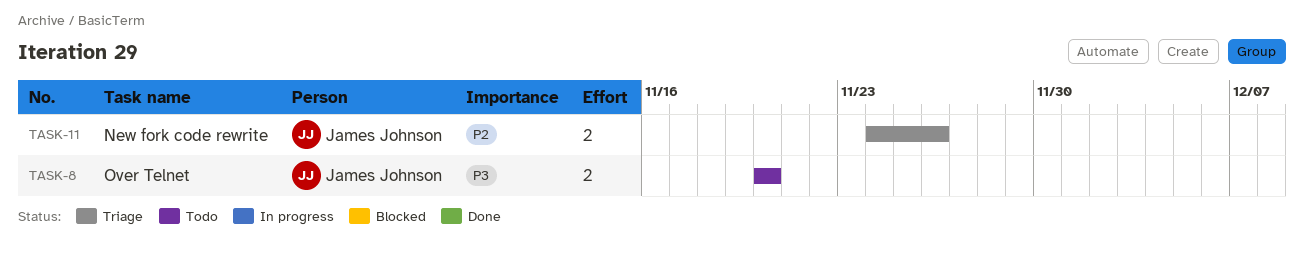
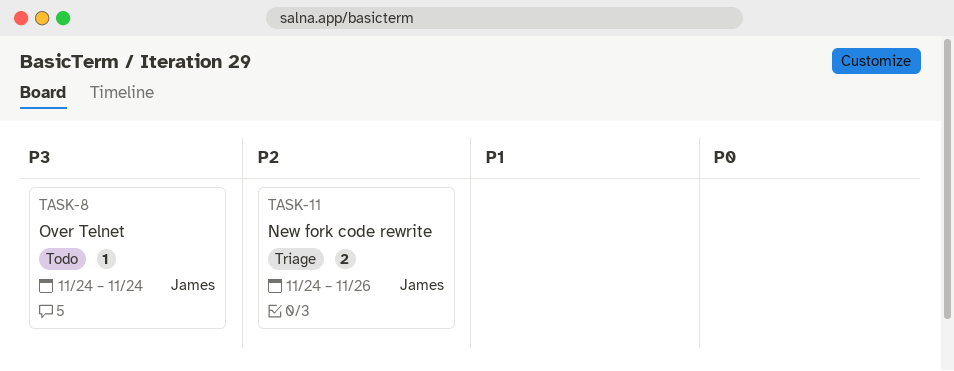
TASK-8, estimate: 2 -> 1
TASK-8, start: Nov 20 -> Nov 24
TASK-8, due: Nov 20 -> Nov 24

